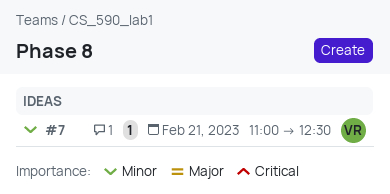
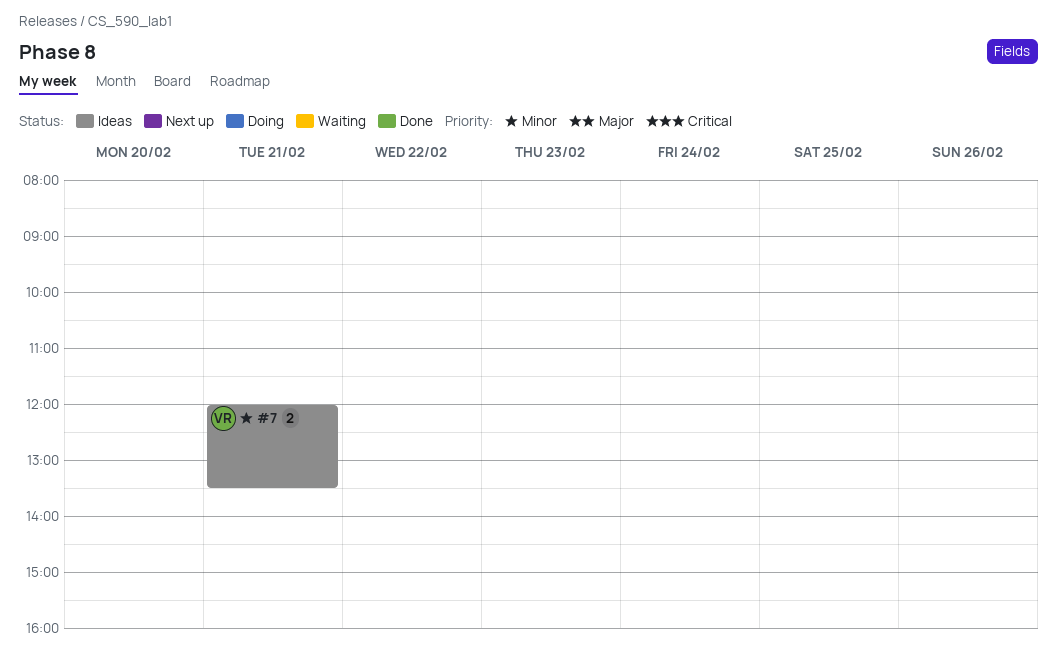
#7, estimate: 1 -> 2
#7, begins: 11:00 -> 12:00
#7, ends: 12:30 -> 13:30

